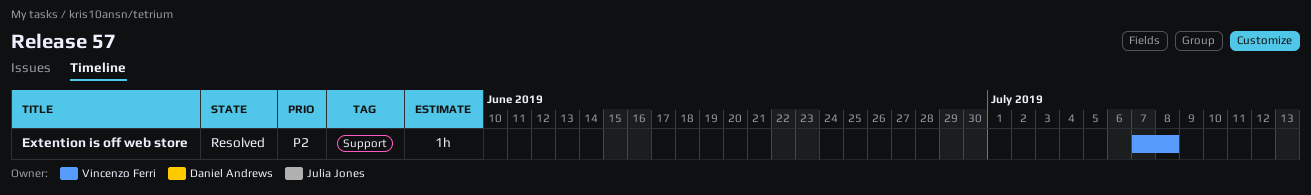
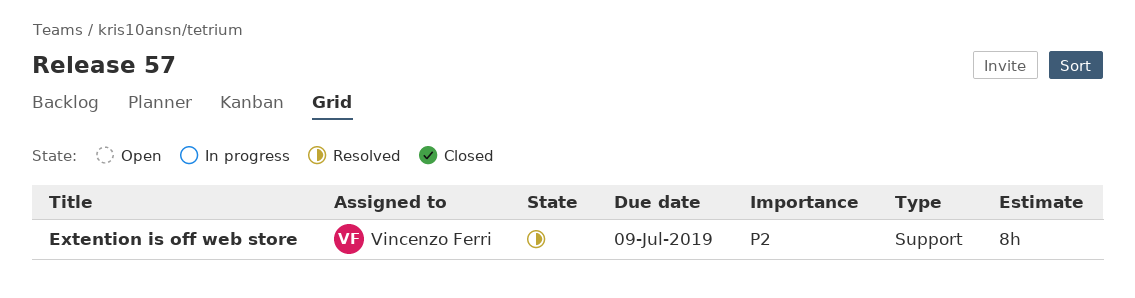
Extention is off web store, estimate: 1h -> 8h
Extention is off web store, due: Jul 8 -> Jul 9

